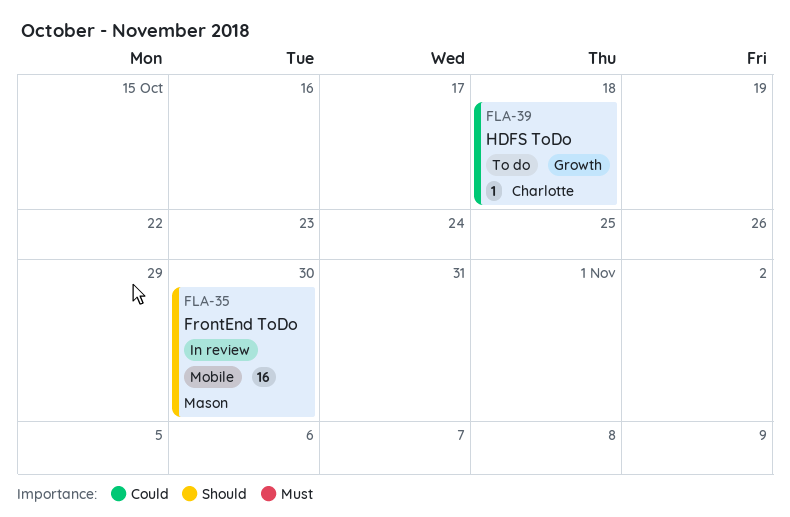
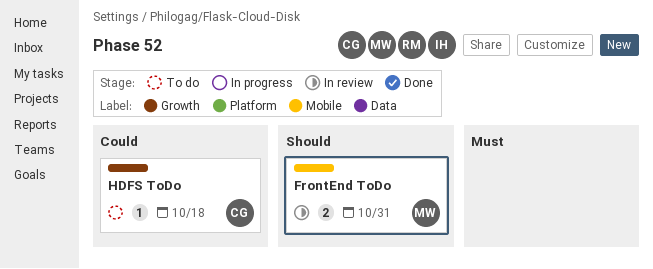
FrontEnd ToDo, estimate: 16 -> 2
FrontEnd ToDo, due: Oct 30 -> Oct 31

